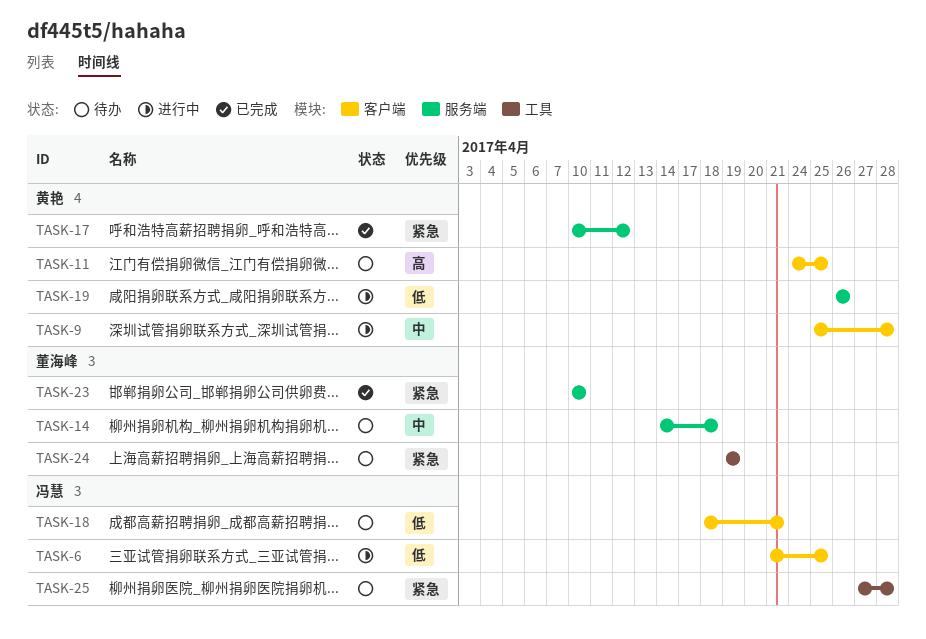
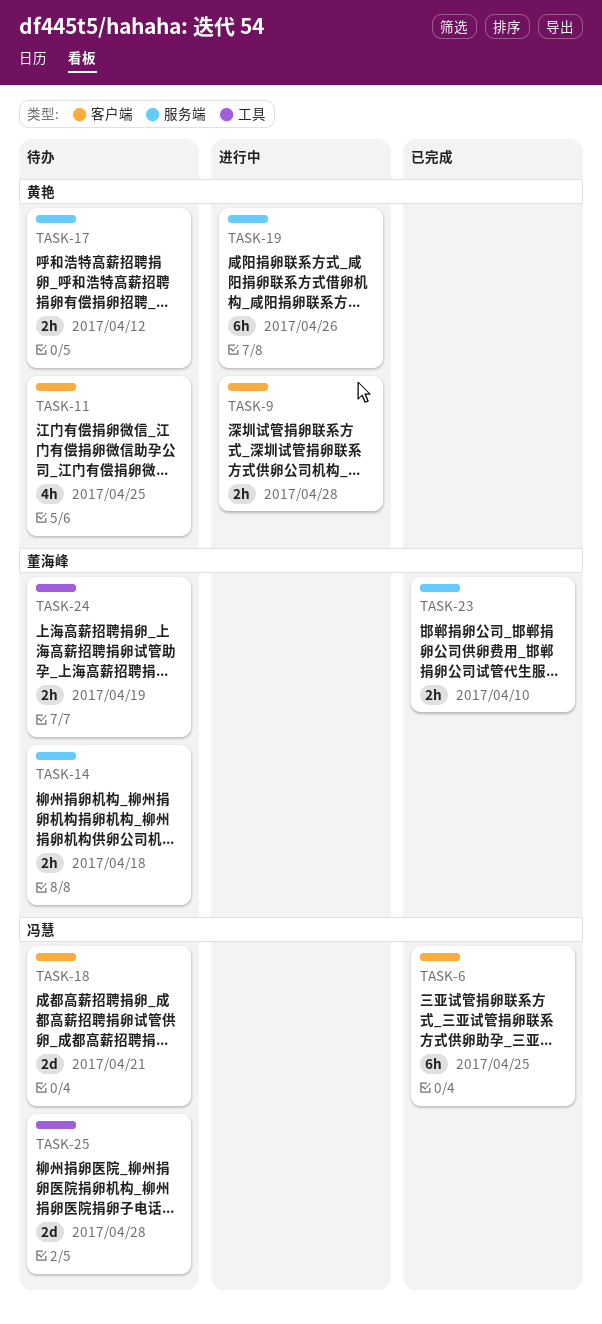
TASK-6, status: 进行中 -> 已完成
TASK-17, status: 已完成 -> 待办

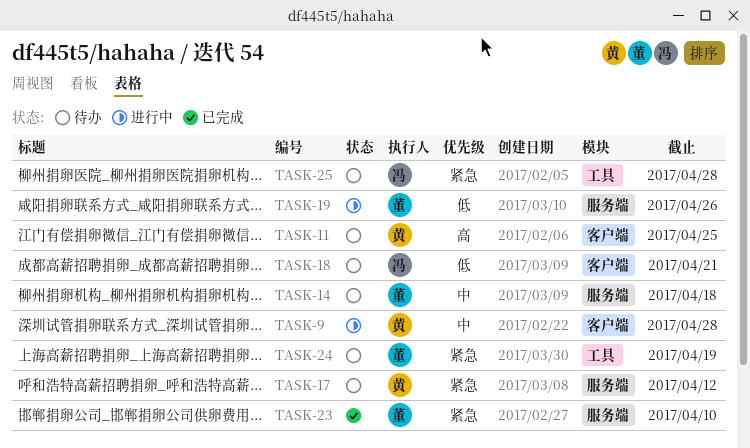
TASK-6: present -> none
TASK-19, owner: 黄艳 -> 董海峰

